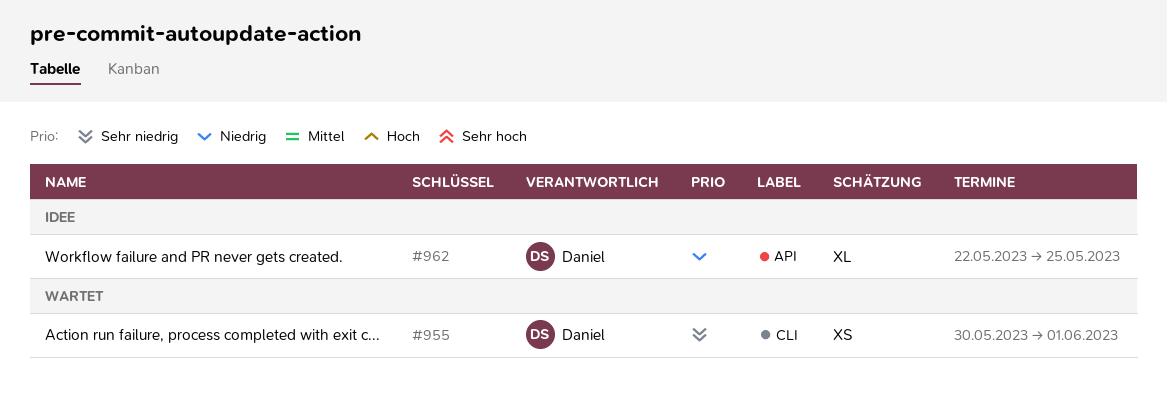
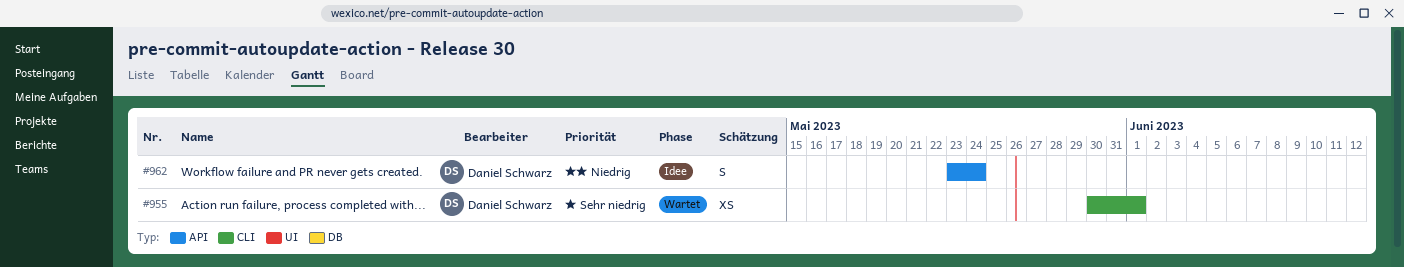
#962, estimate: XL -> S
#962, start: May 22 -> May 23
#962, due: May 25 -> May 24

